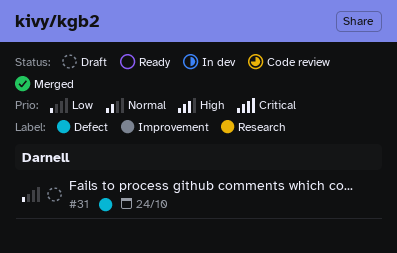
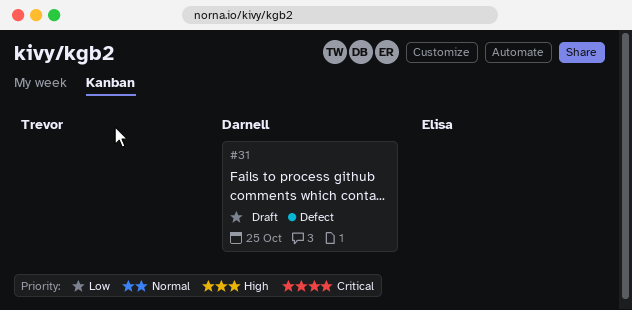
#31, due: Oct 24 -> Oct 25

